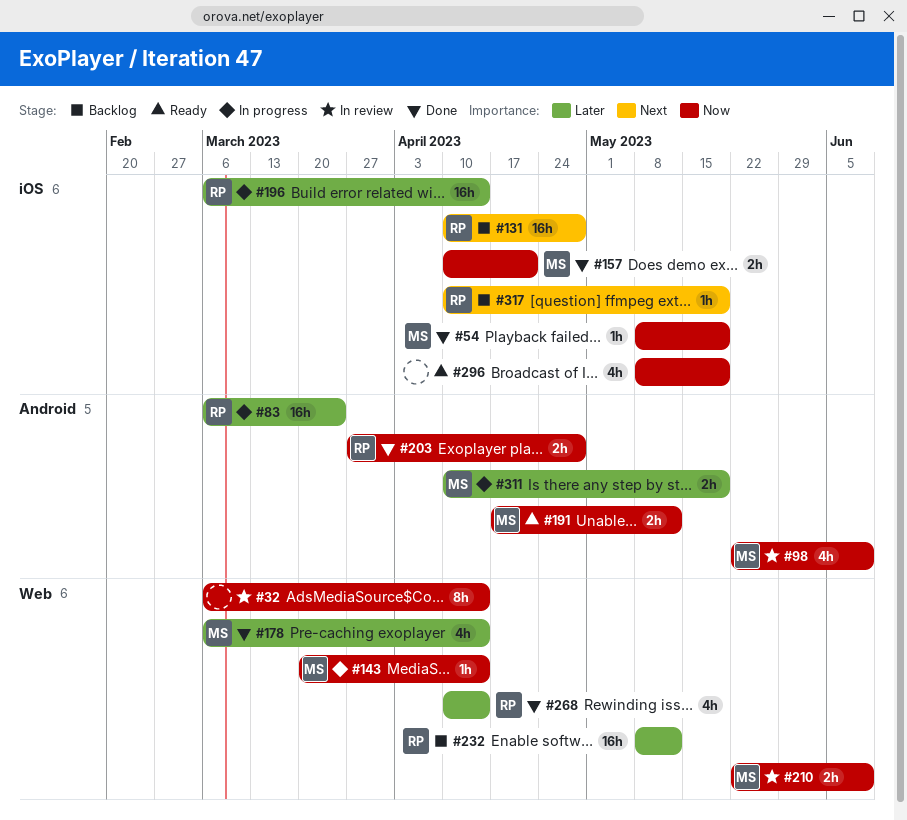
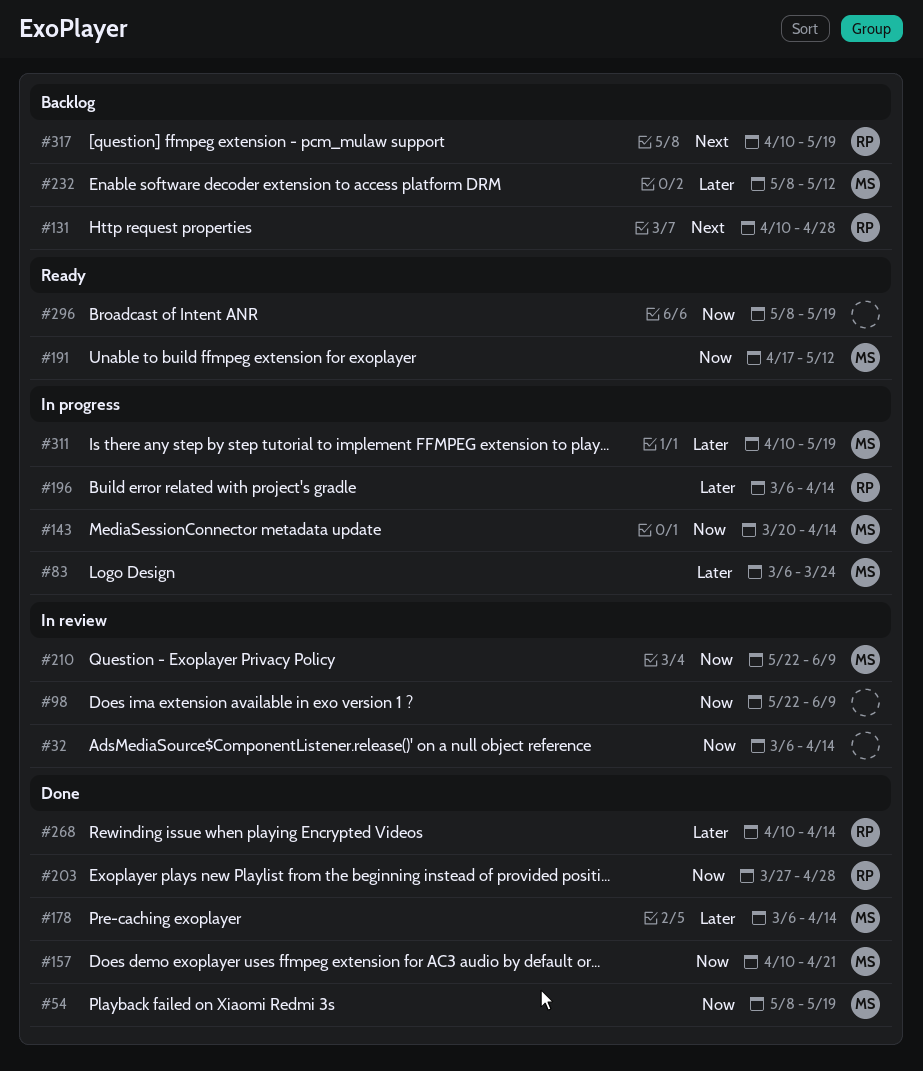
#83, owner: RP -> MS
#98, owner: MS -> none
#232, owner: RP -> MS

